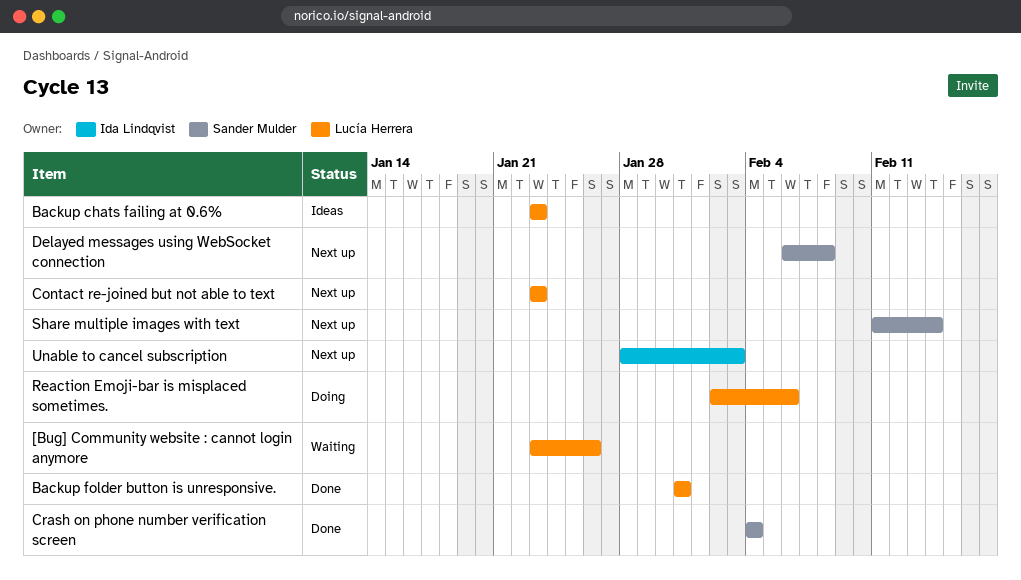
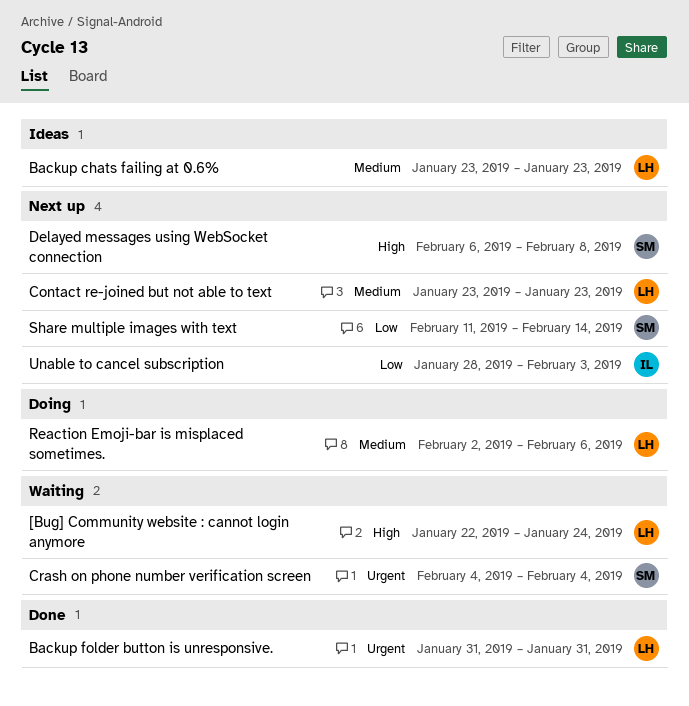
[Bug] Community website : cannot login anymore, start: Jan 23 -> Jan 22
[Bug] Community website : cannot login anymore, due: Jan 26 -> Jan 24
Crash on phone number verification screen, status: Done -> Waiting

